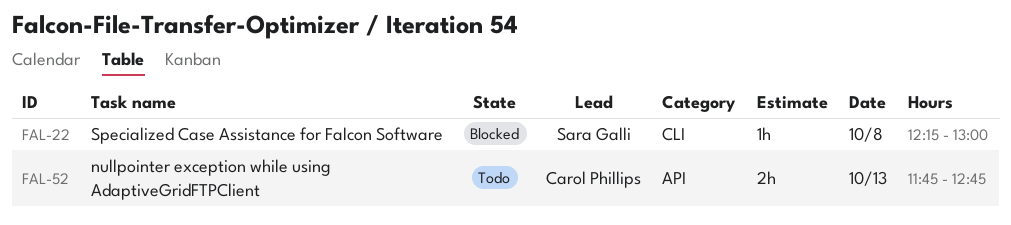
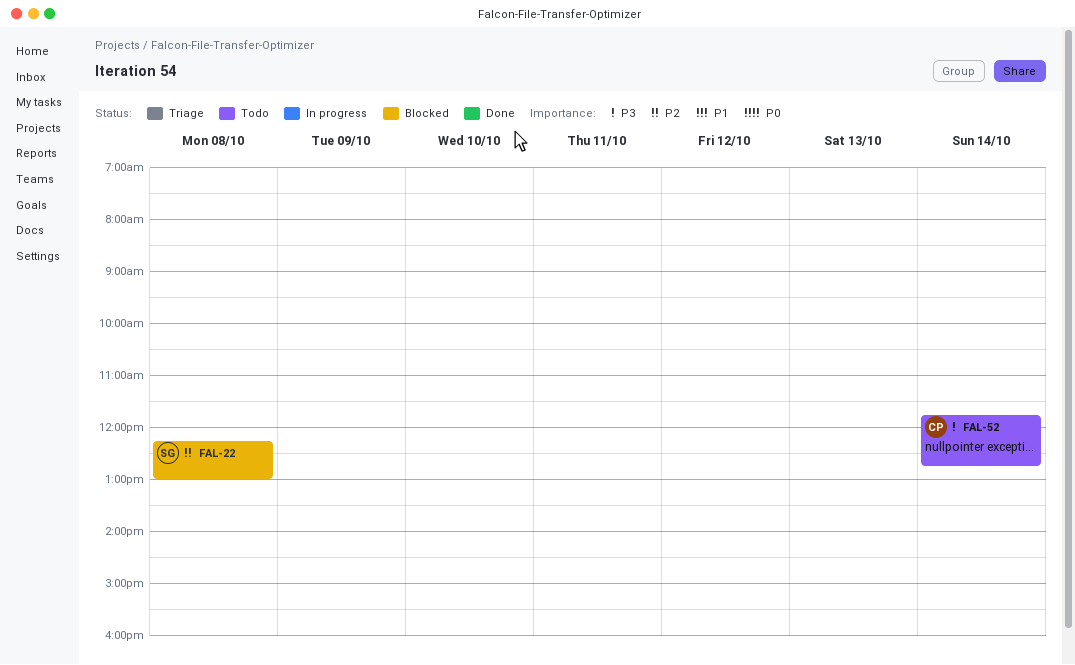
FAL-52, day: Oct 13 -> Oct 14

